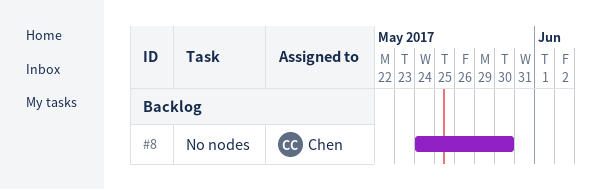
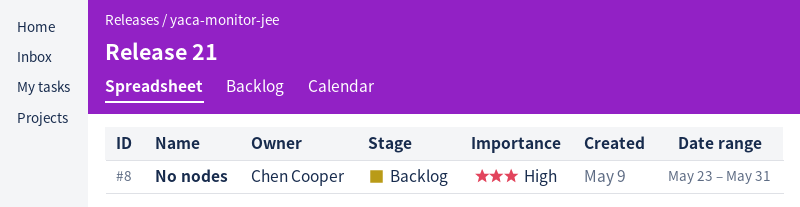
#8, start: May 24 -> May 23
#8, due: May 30 -> May 31

